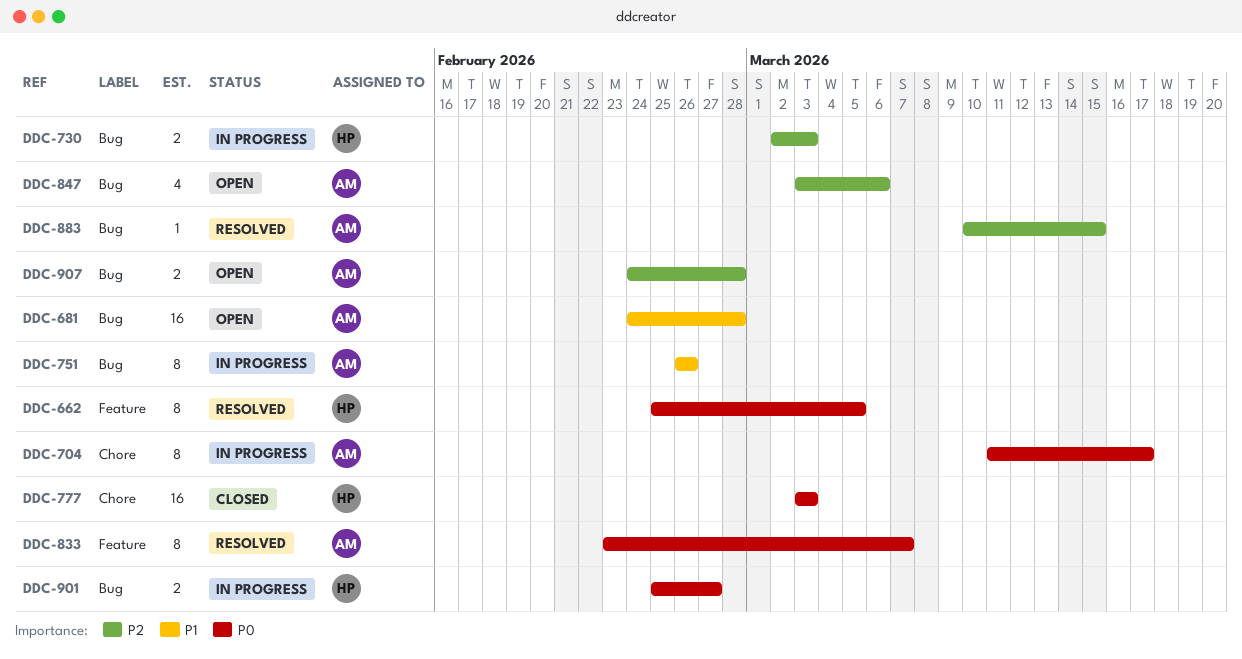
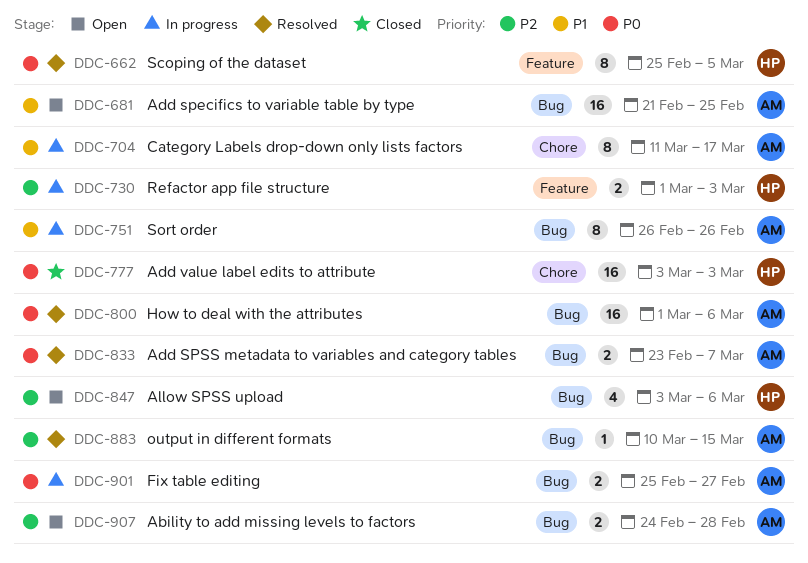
DDC-681, start: Feb 24 -> Feb 21
DDC-681, due: Feb 28 -> Feb 25
DDC-704, priority: P0 -> P1
DDC-730, label: Bug -> Feature
DDC-730, start: Mar 2 -> Mar 1
DDC-800: none -> present
DDC-833, label: Feature -> Bug
DDC-833, estimate: 8 -> 2
DDC-847, owner: AM -> HP
DDC-901, owner: HP -> AM

